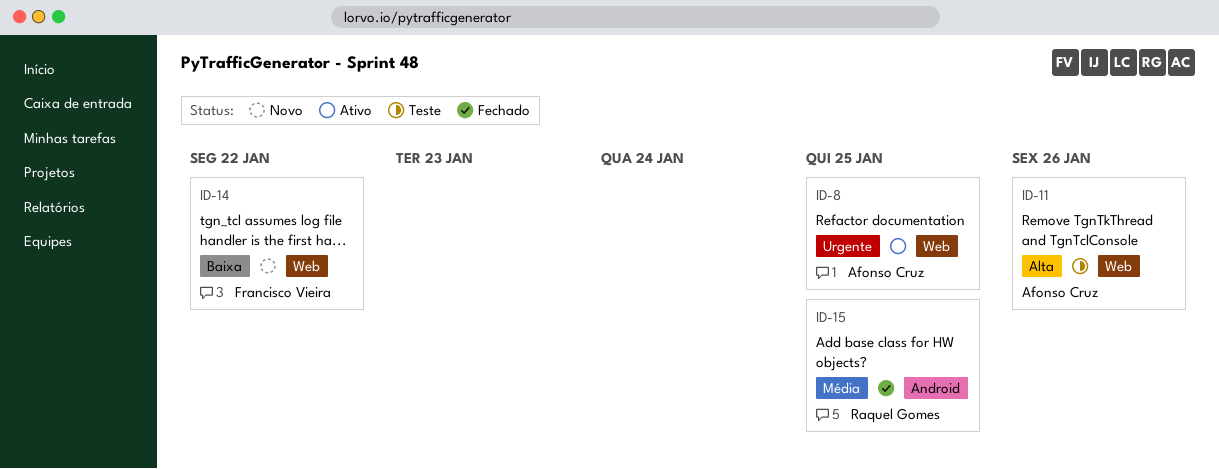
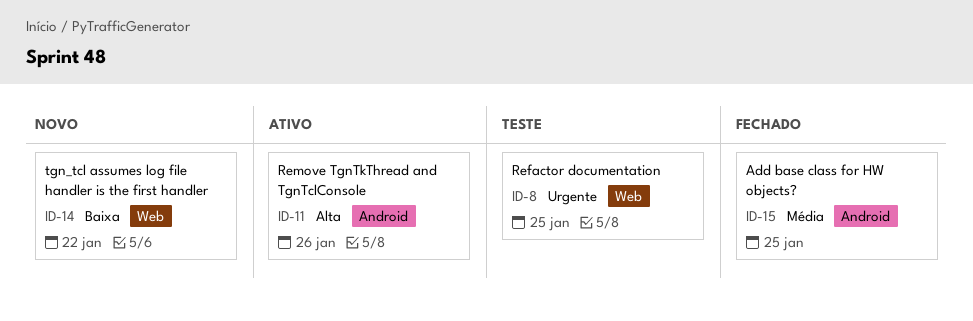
ID-8, status: Ativo -> Teste
ID-11, status: Teste -> Ativo
ID-11, label: Web -> Android

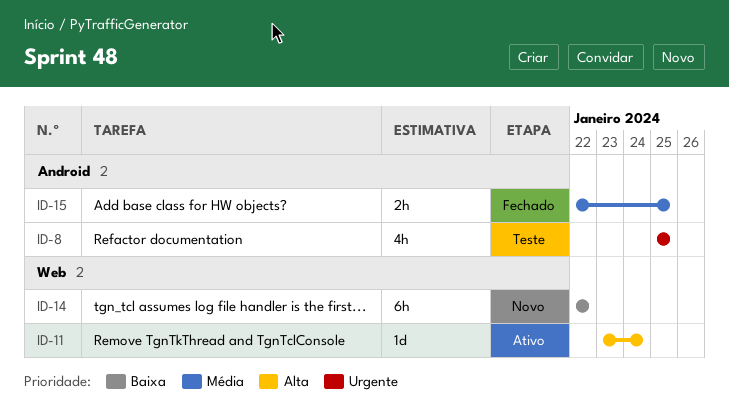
ID-8, label: Web -> Android
ID-11, label: Android -> Web
ID-11, due: Jan 26 -> Jan 24

